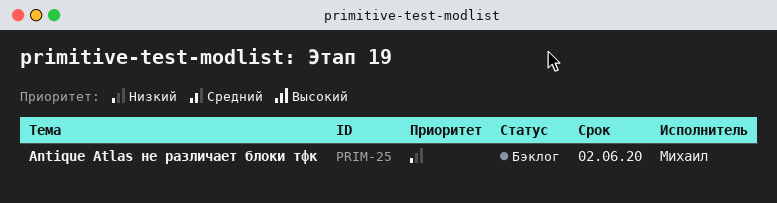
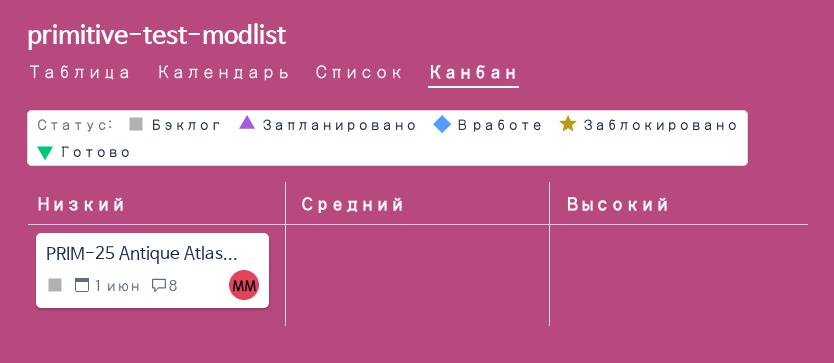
PRIM-25, due: Jun 2 -> Jun 1

